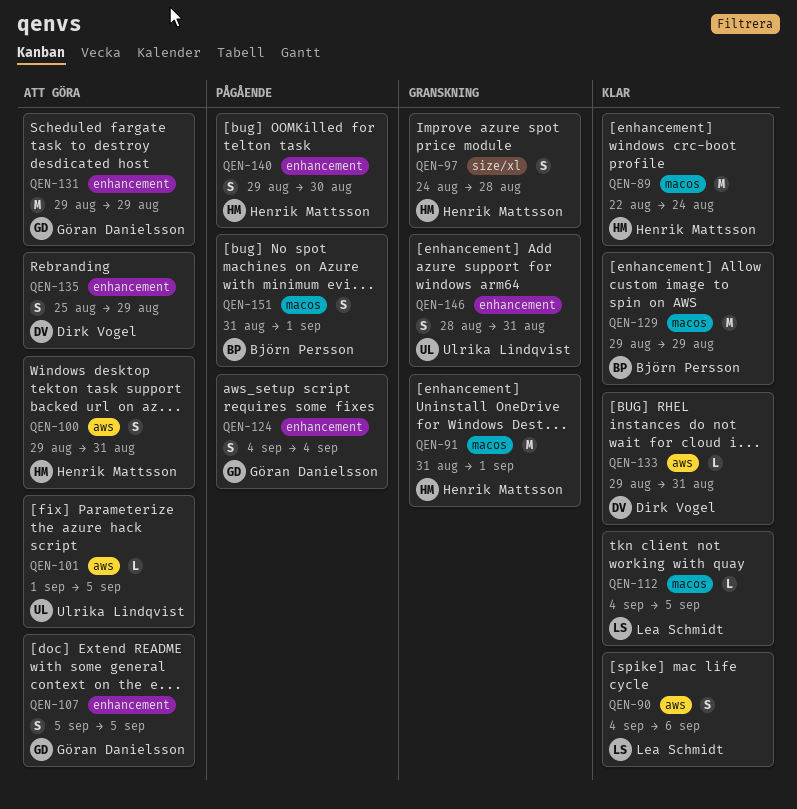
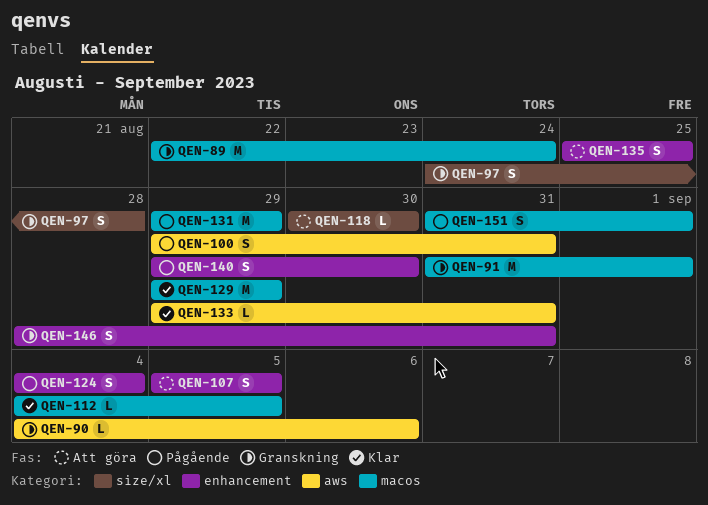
QEN-89, status: Klar -> Granskning
QEN-90, status: Klar -> Granskning
QEN-90, estimate: S -> L
QEN-100, status: Att göra -> Pågående
QEN-101: present -> none
QEN-118: none -> present
QEN-131, status: Att göra -> Pågående
QEN-131, label: enhancement -> macos
QEN-135, due: Aug 29 -> Aug 25

